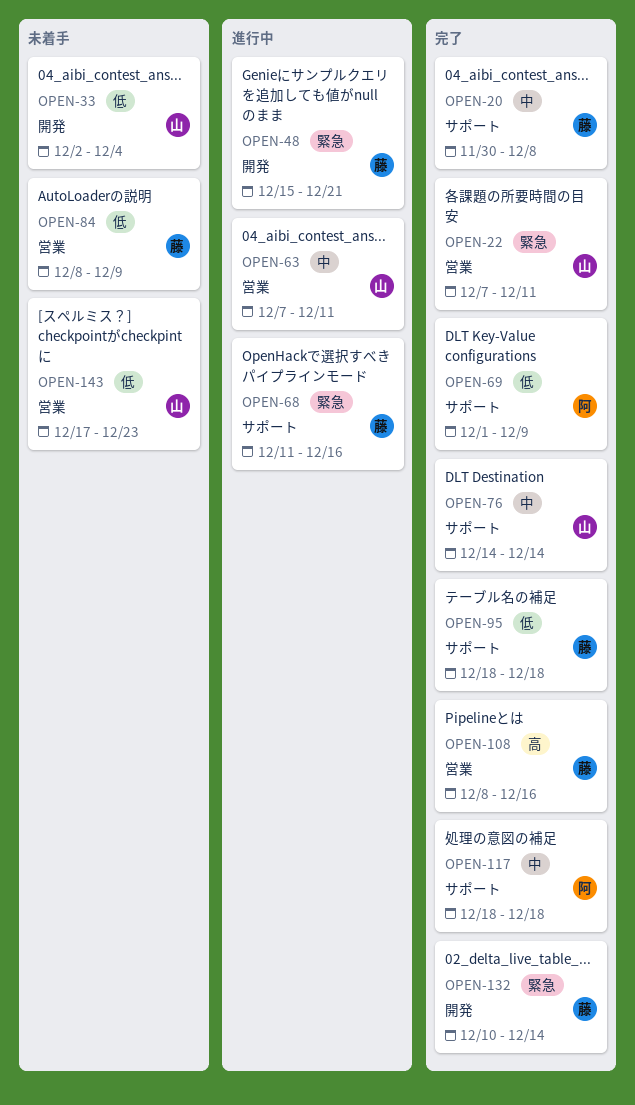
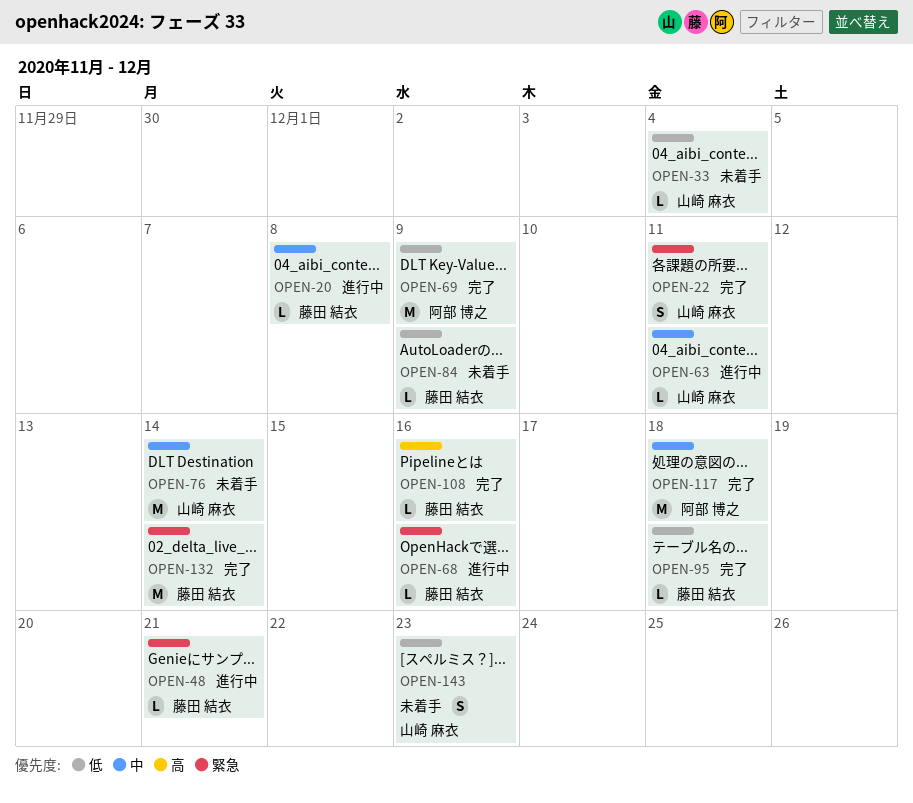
OPEN-20, status: 完了 -> 進行中
OPEN-76, status: 完了 -> 未着手

